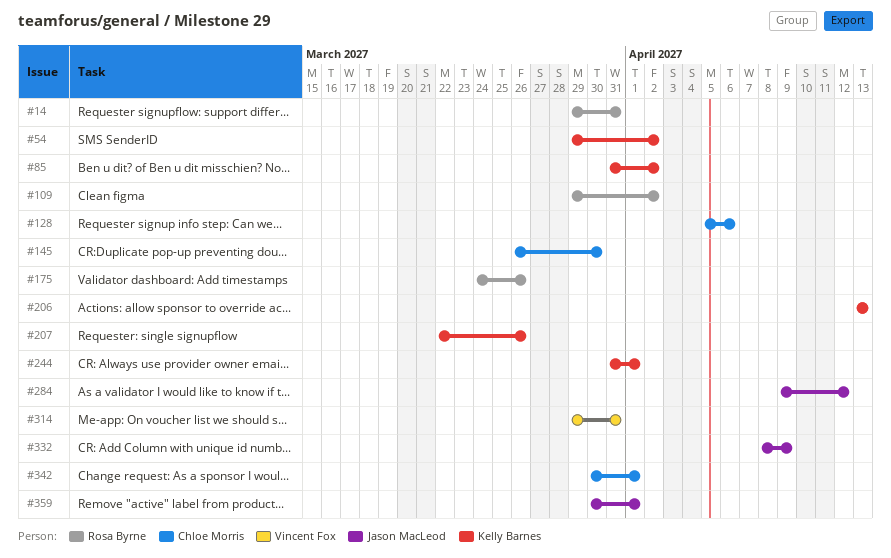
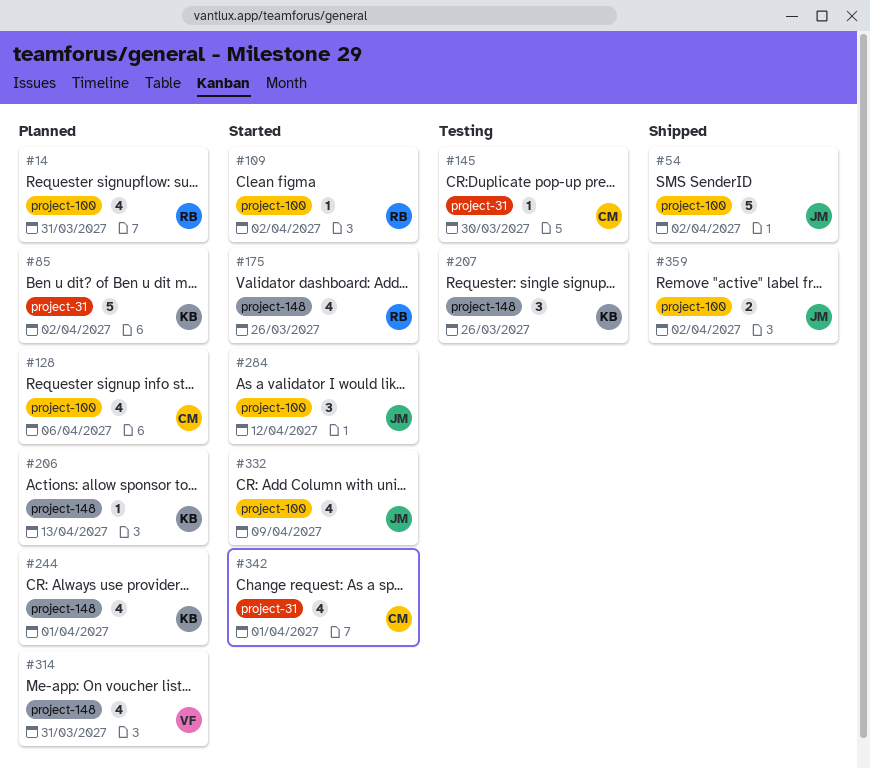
#54, owner: Kelly Barnes -> Jason MacLeod
#359, due: Apr 1 -> Apr 2

